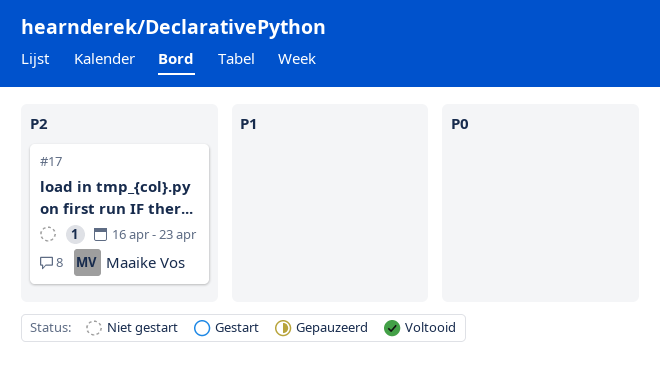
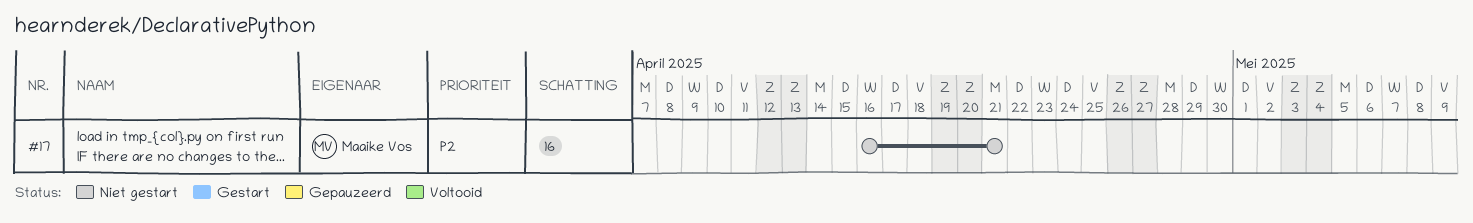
#17, estimate: 1 -> 16
#17, due: Apr 23 -> Apr 21

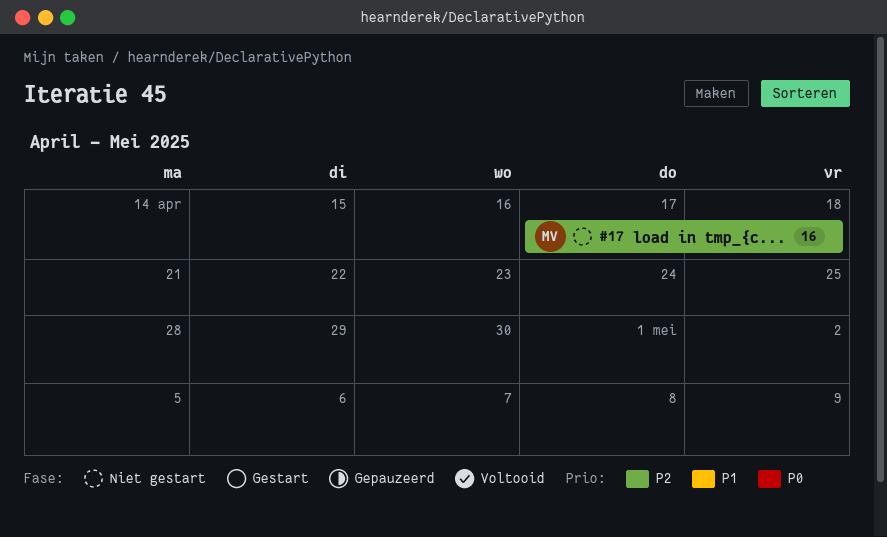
#17, start: Apr 16 -> Apr 17
#17, due: Apr 21 -> Apr 18

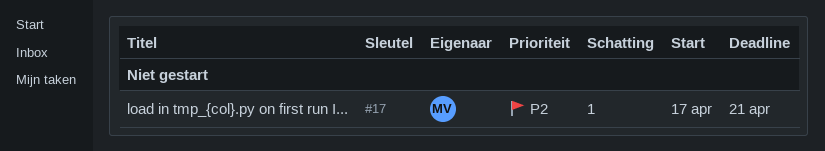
#17, estimate: 16 -> 1
#17, due: Apr 18 -> Apr 21

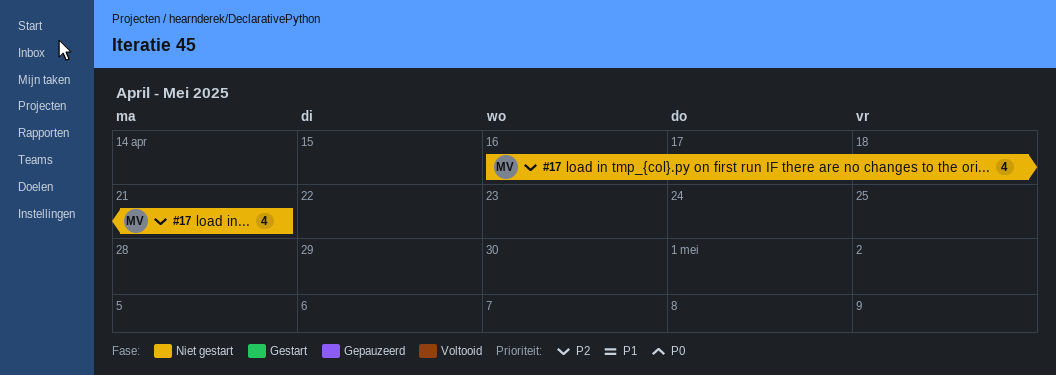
#17, estimate: 1 -> 4
#17, start: Apr 17 -> Apr 16

